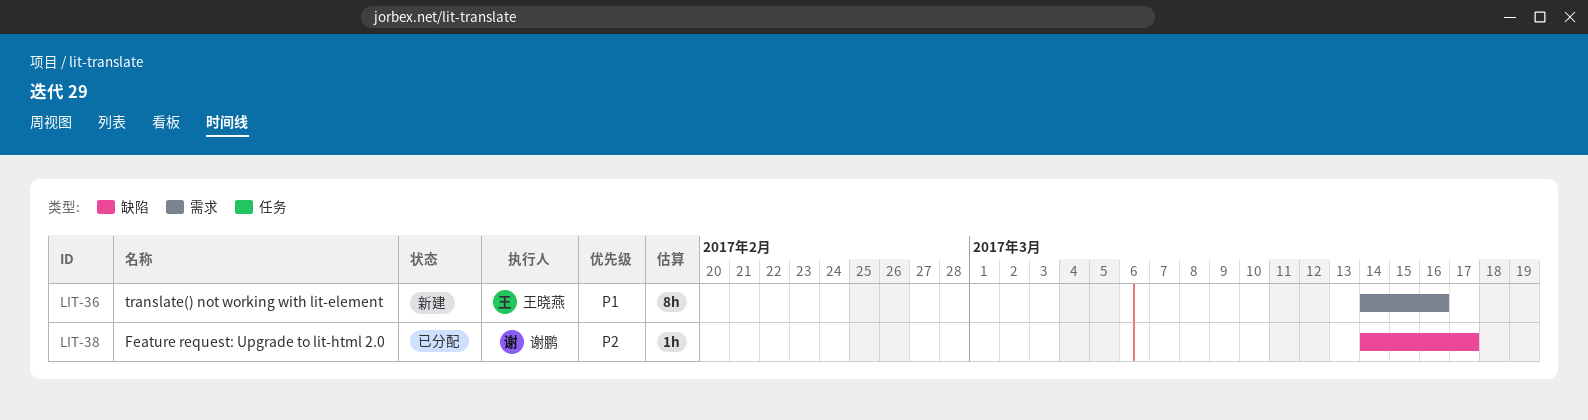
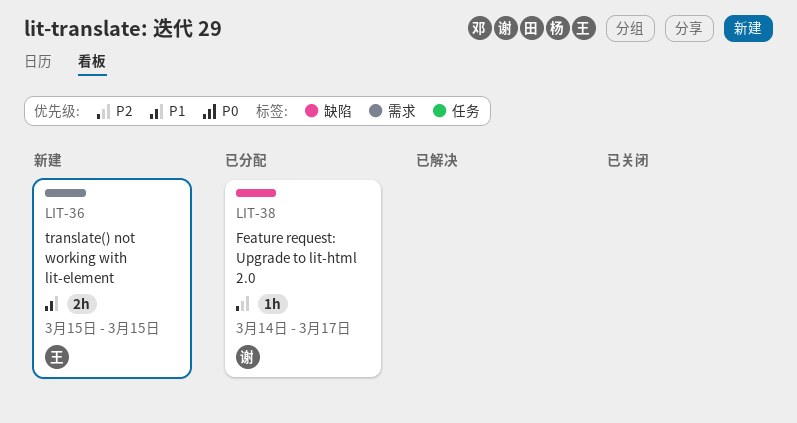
LIT-36, estimate: 8h -> 2h
LIT-36, start: Mar 14 -> Mar 15
LIT-36, due: Mar 16 -> Mar 15

